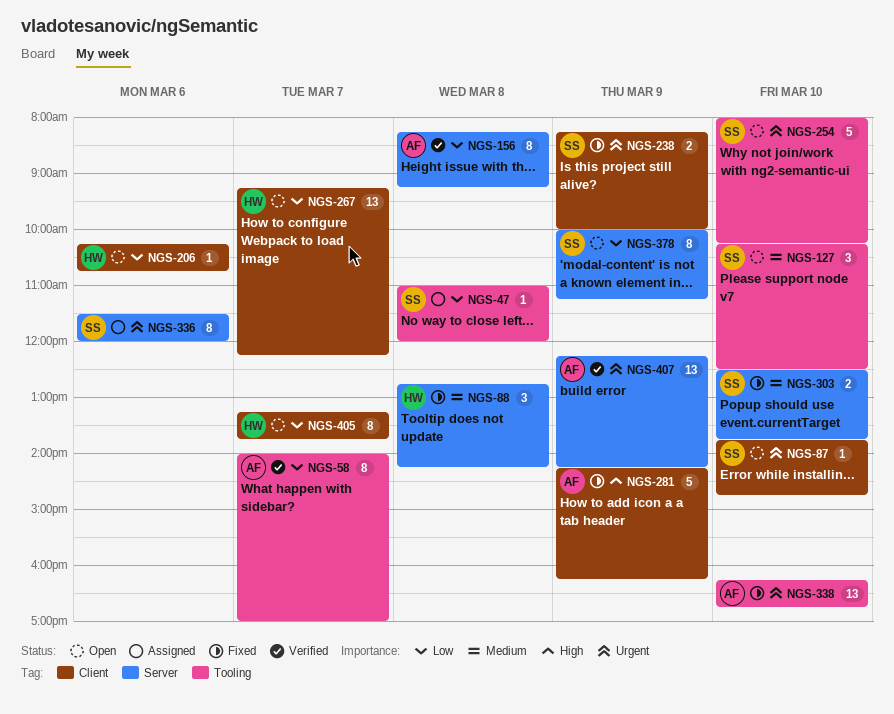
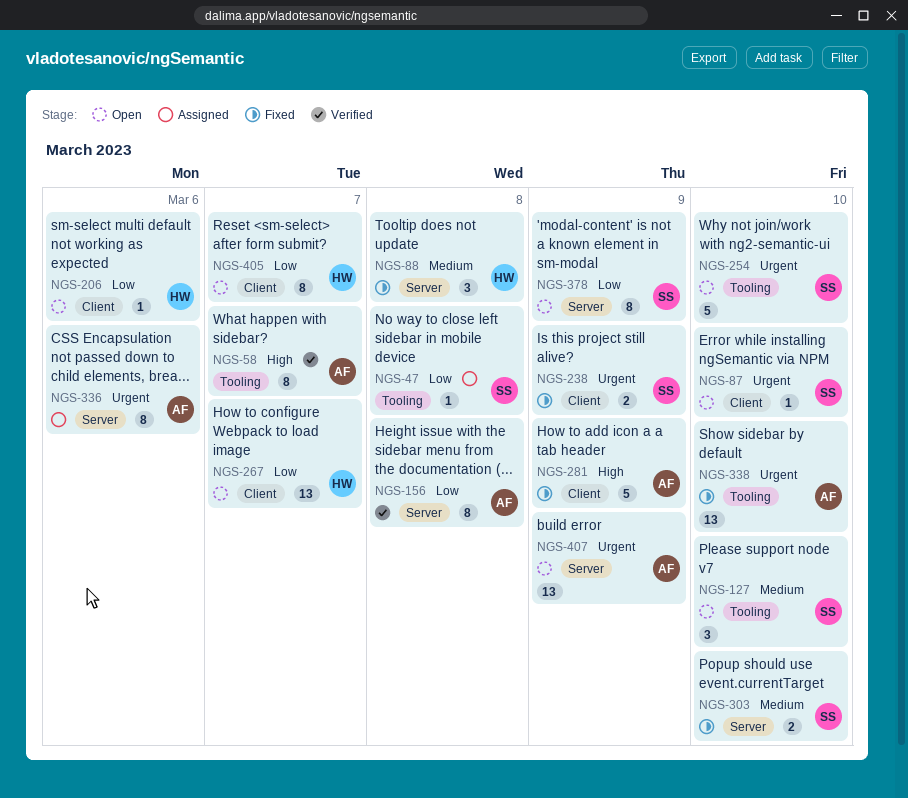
NGS-58, priority: Low -> High
NGS-336, owner: SS -> AF
NGS-407, status: Verified -> Open

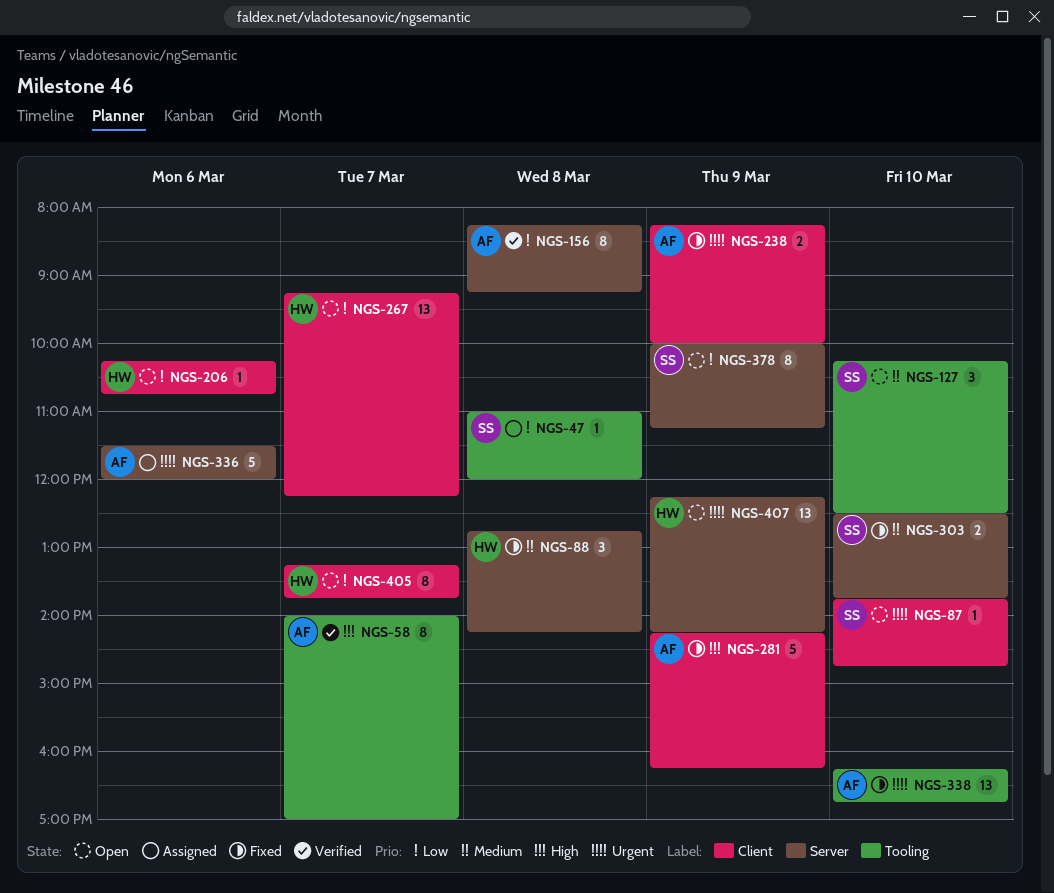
NGS-238, owner: SS -> AF
NGS-254: present -> none
NGS-336, estimate: 8 -> 5
NGS-407, owner: AF -> HW

